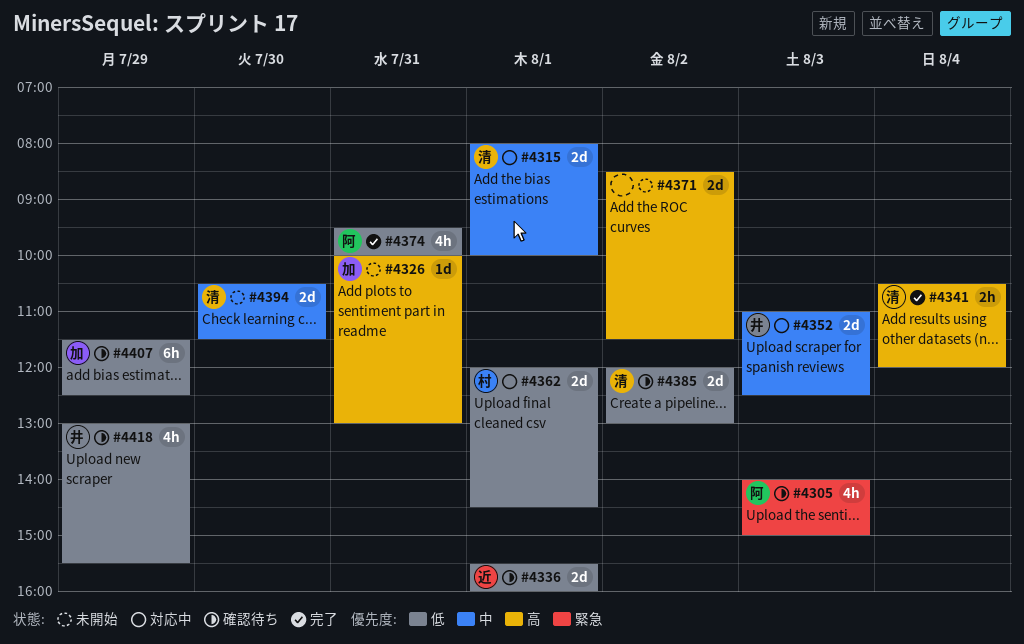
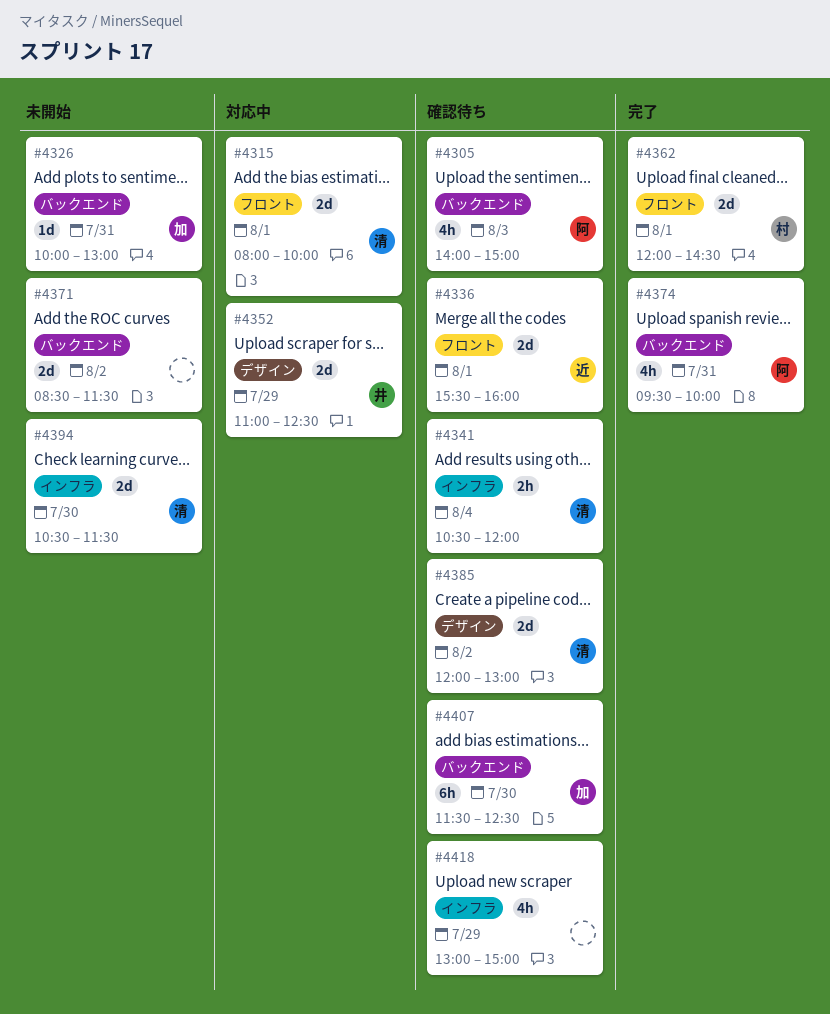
#4341, status: 完了 -> 確認待ち
#4352, day: Aug 3 -> Jul 29
#4362, status: 対応中 -> 完了
#4407, day: Jul 29 -> Jul 30
#4418, owner: 井 -> none
#4418, ends: 15:30 -> 15:00

